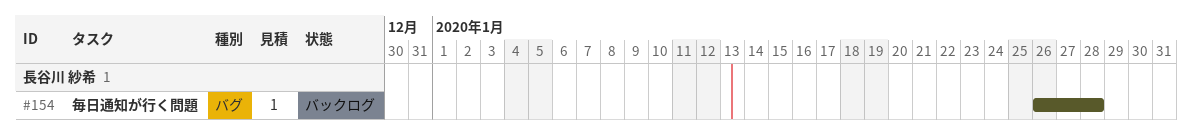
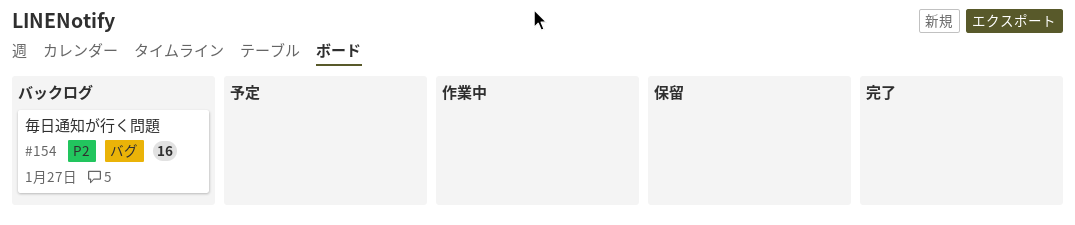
#154, estimate: 1 -> 16
#154, due: Jan 28 -> Jan 27

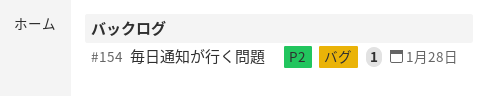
#154, estimate: 16 -> 1
#154, due: Jan 27 -> Jan 28

